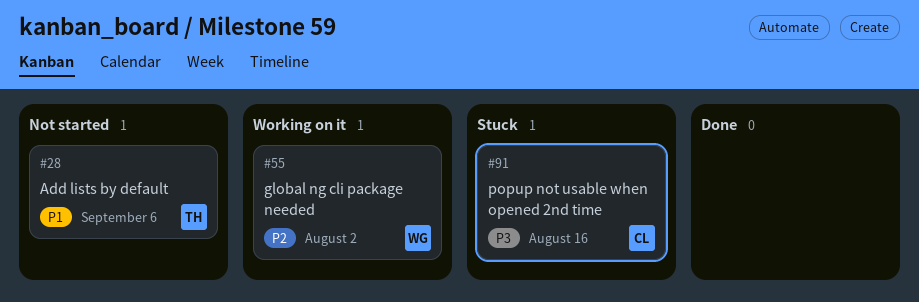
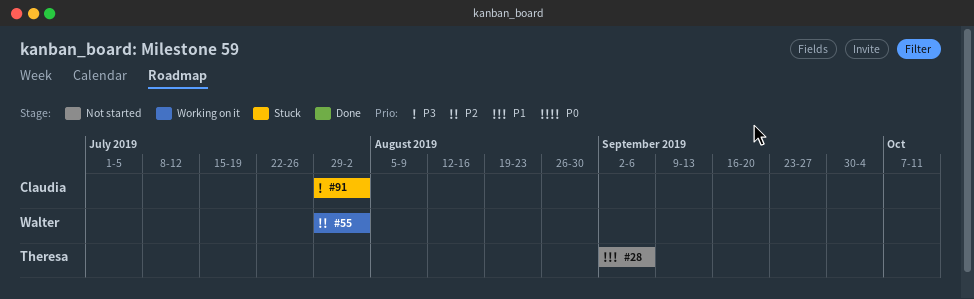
#91, due: Aug 16 -> Aug 2

